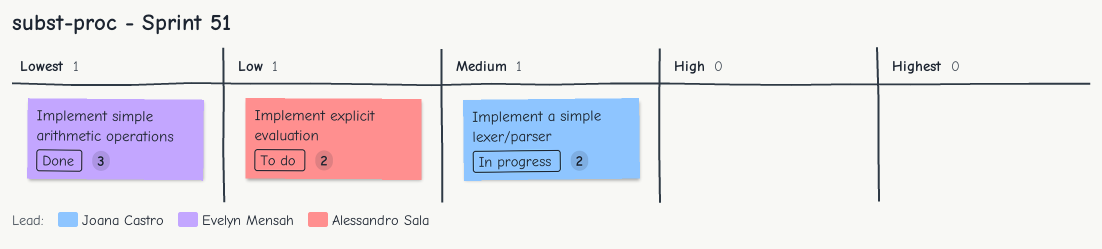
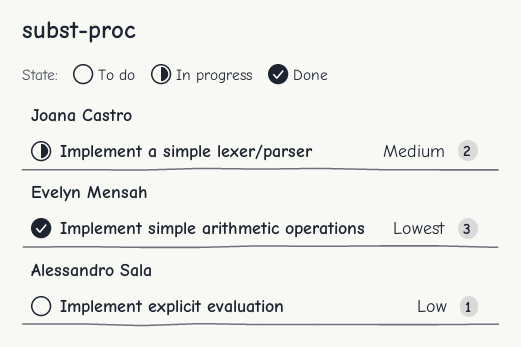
Implement explicit evaluation, estimate: 2 -> 1

